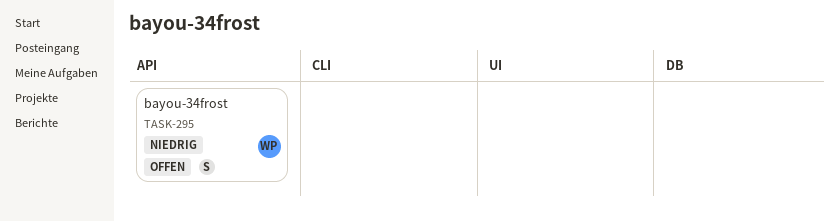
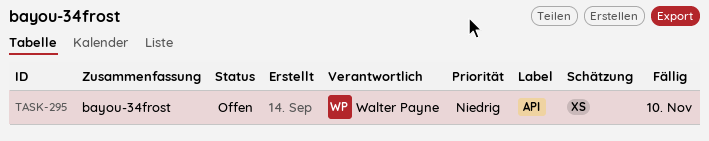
TASK-295, estimate: S -> XS

